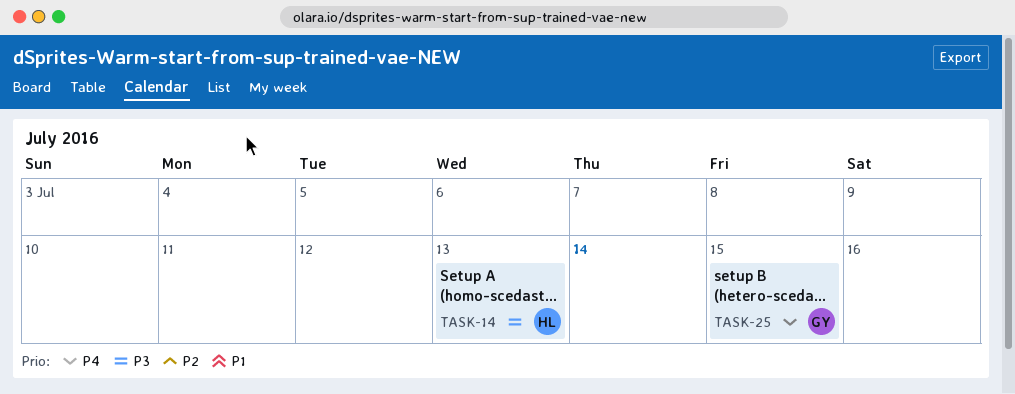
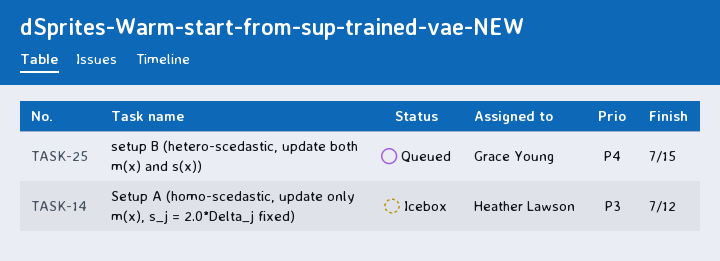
TASK-14, due: Jul 13 -> Jul 12

